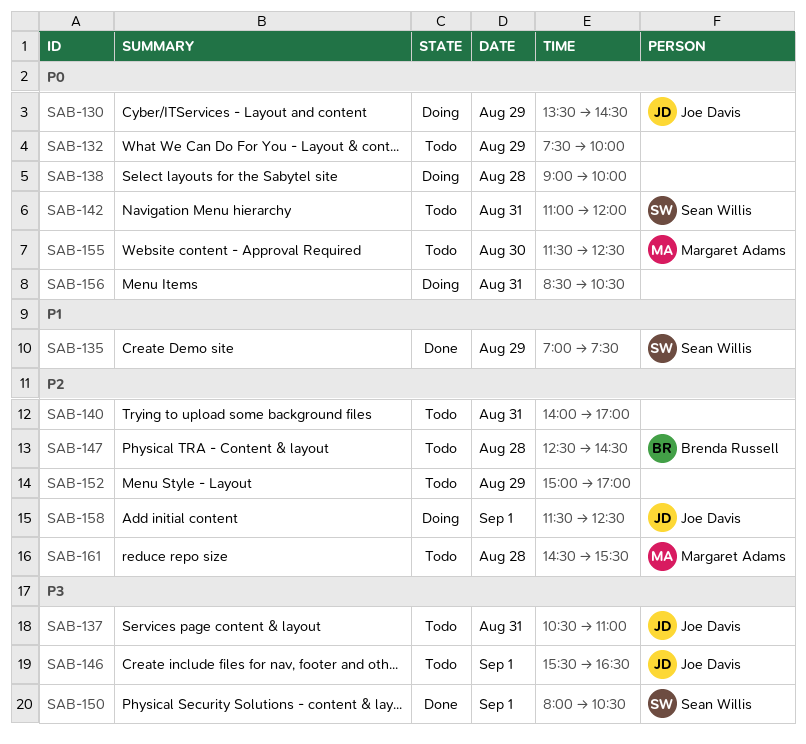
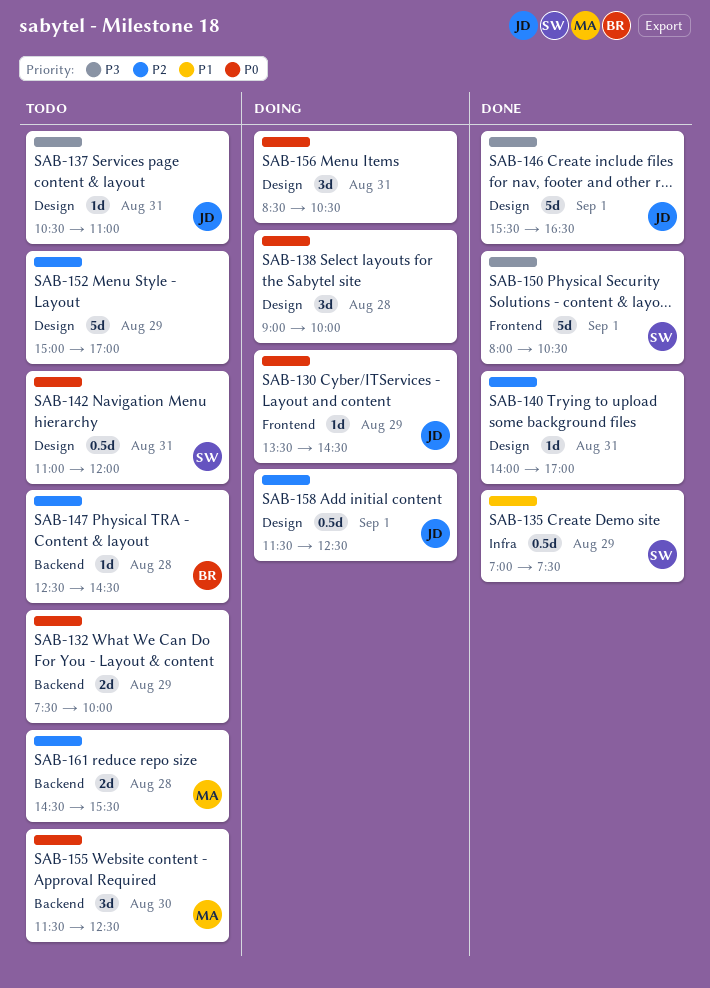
SAB-140, status: Todo -> Done
SAB-146, status: Todo -> Done

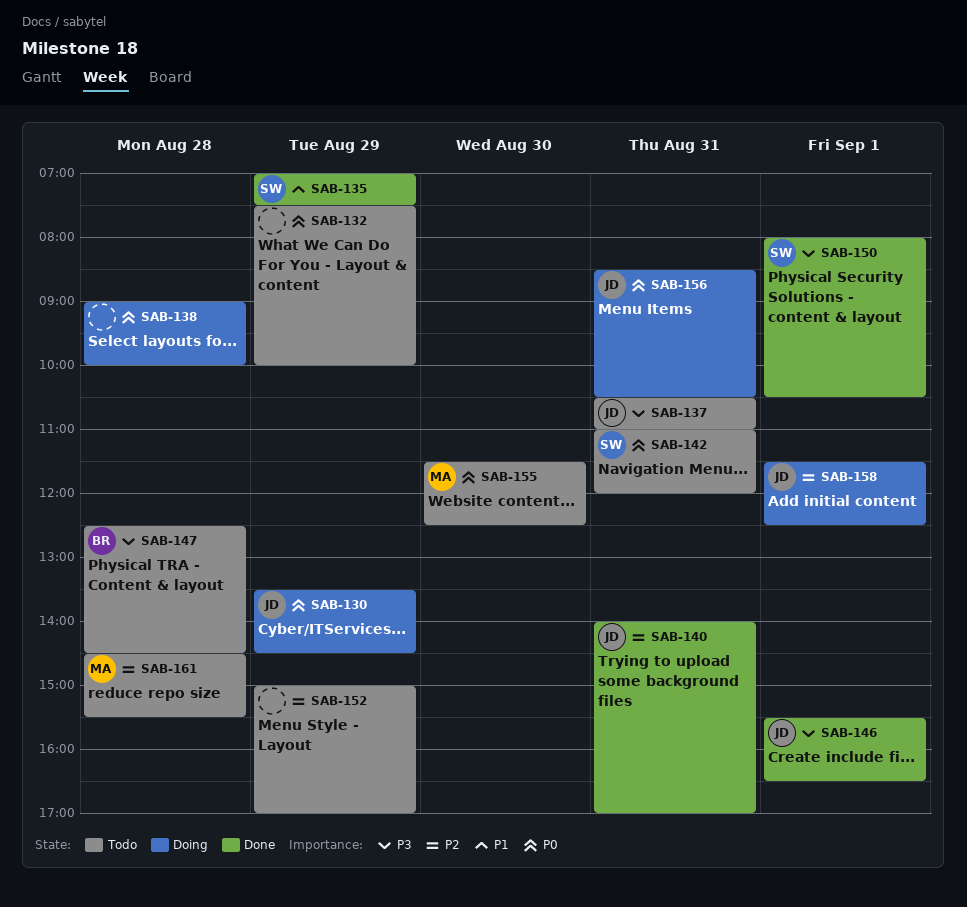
SAB-140, owner: none -> JD
SAB-147, priority: P2 -> P3
SAB-156, owner: none -> JD

